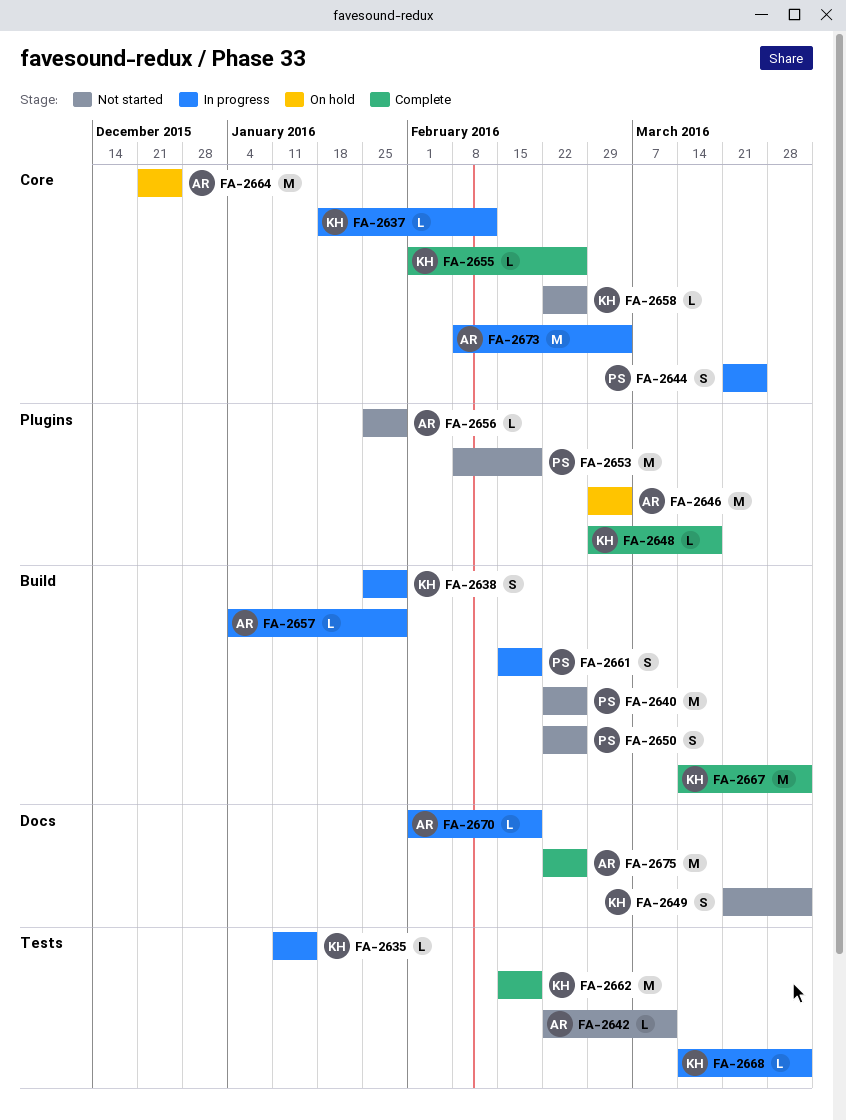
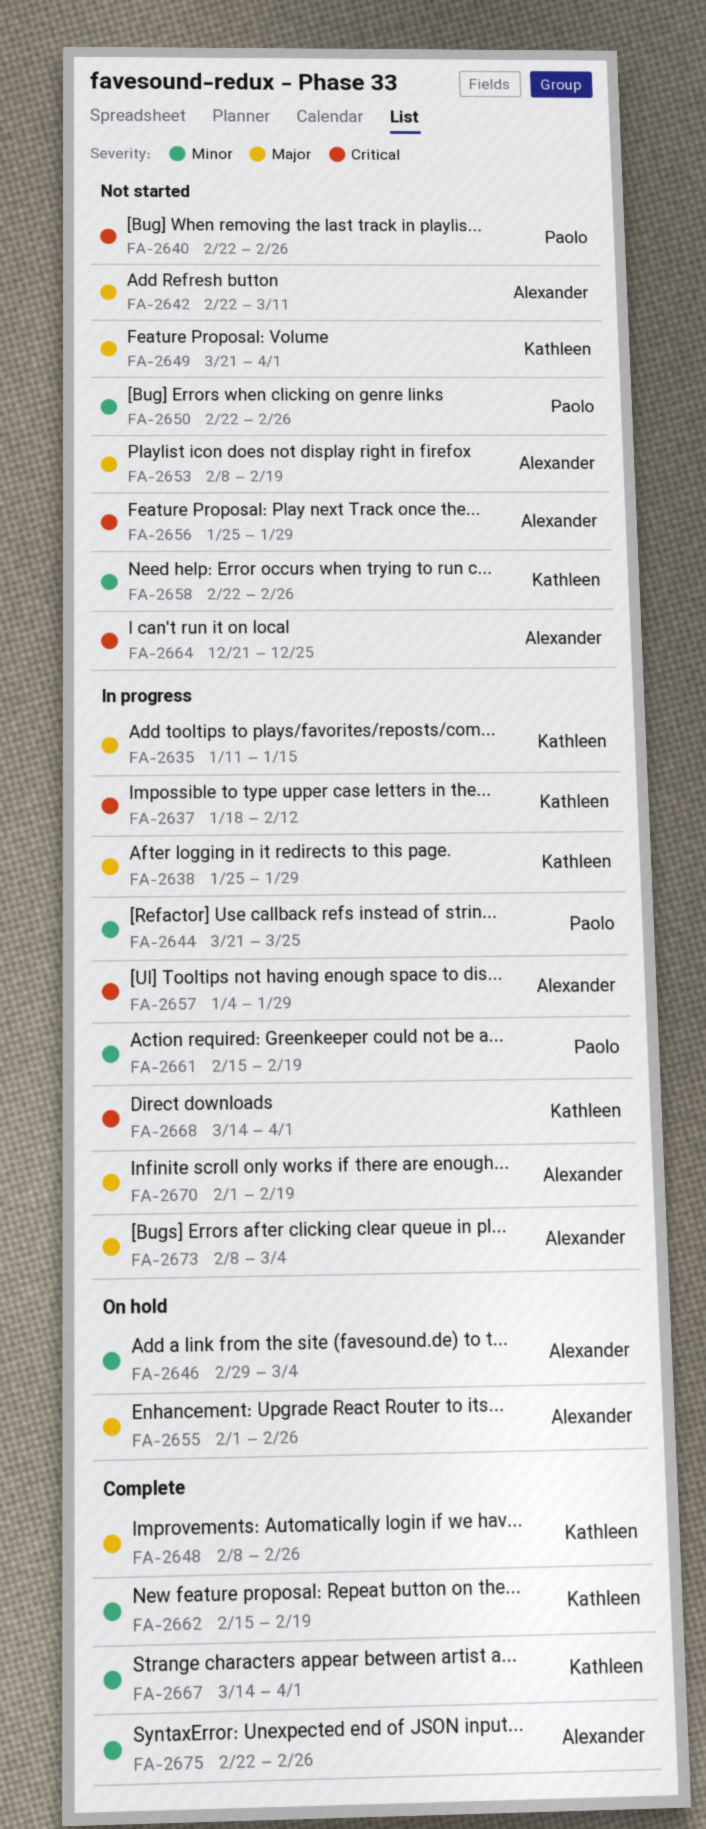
FA-2648, start: Feb 29 -> Feb 8
FA-2648, due: Mar 18 -> Feb 26
FA-2653, owner: Paolo -> Alexander
FA-2655, status: Complete -> On hold
FA-2655, owner: Kathleen -> Alexander
FA-2664, status: On hold -> Not started

